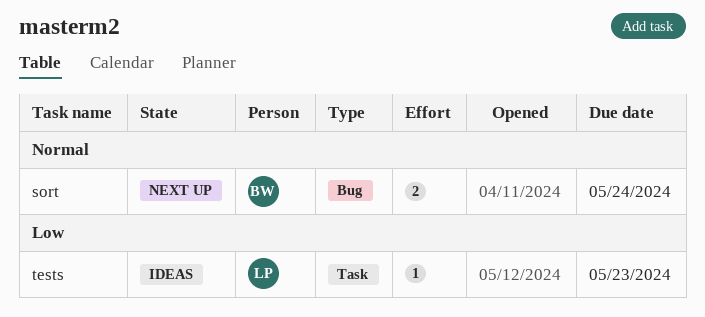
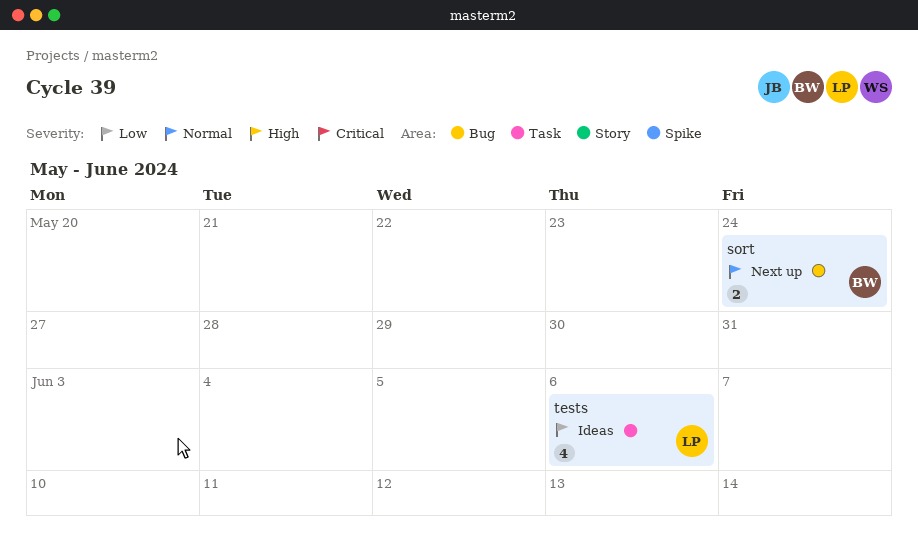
tests, estimate: 1 -> 4
tests, due: May 23 -> Jun 6

